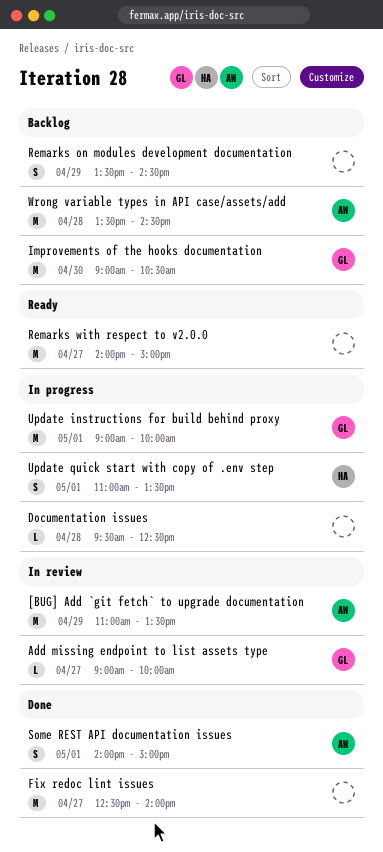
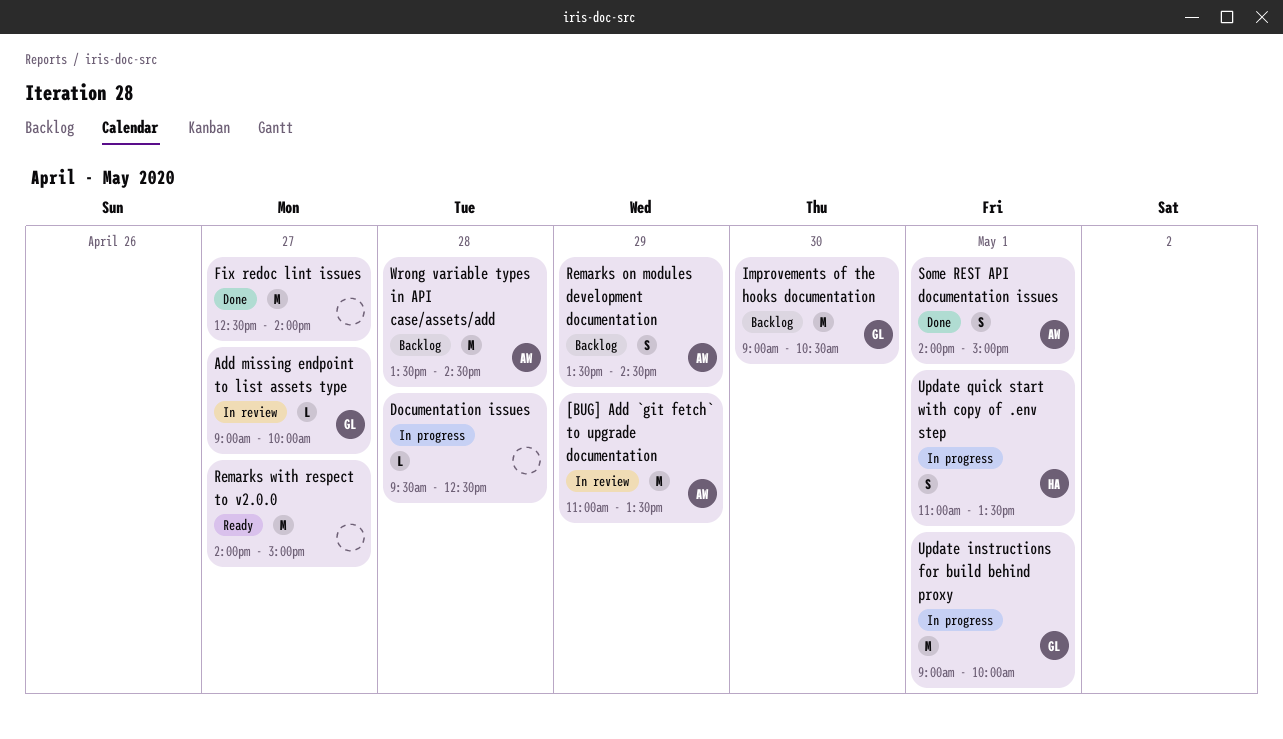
Remarks on modules development documentation, owner: none -> AW

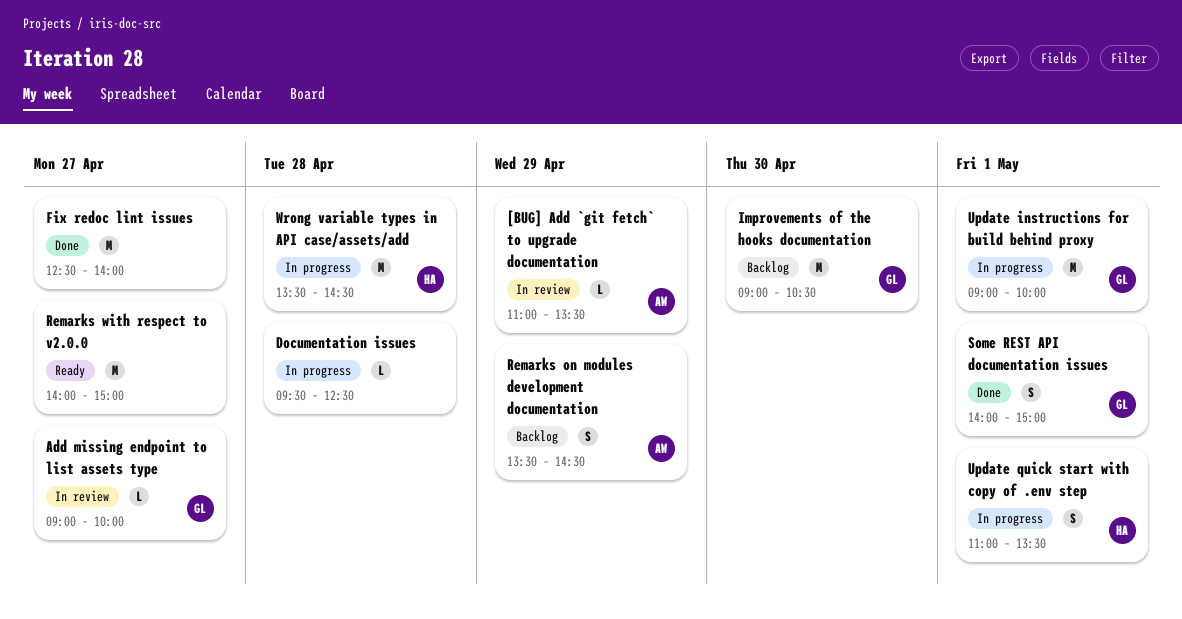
[BUG] Add `git fetch` to upgrade documentation, estimate: M -> L
Some REST API documentation issues, owner: AW -> GL
Wrong variable types in API case/assets/add, status: Backlog -> In progress
Wrong variable types in API case/assets/add, owner: AW -> HA

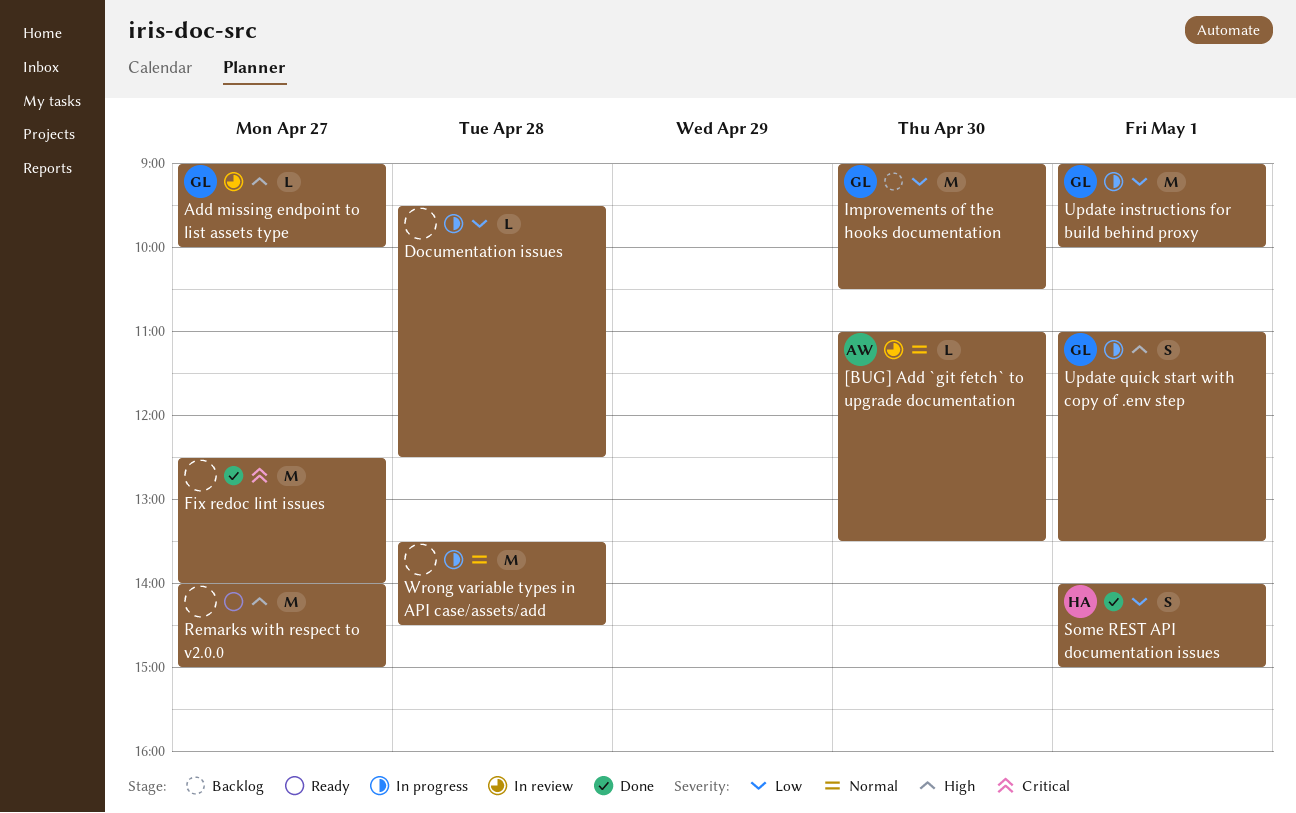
[BUG] Add `git fetch` to upgrade documentation, day: Apr 29 -> Apr 30
Remarks on modules development documentation: present -> none
Some REST API documentation issues, owner: GL -> HA
Update quick start with copy of .env step, owner: HA -> GL
Wrong variable types in API case/assets/add, owner: HA -> none

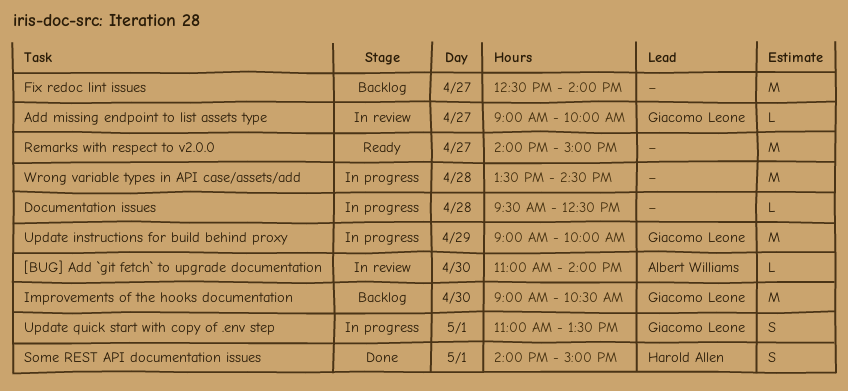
[BUG] Add `git fetch` to upgrade documentation, ends: 13:30 -> 14:00
Fix redoc lint issues, status: Done -> Backlog
Update instructions for build behind proxy, day: May 1 -> Apr 29

